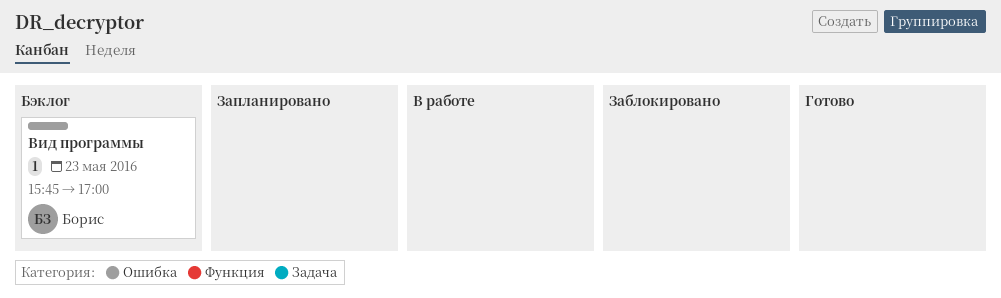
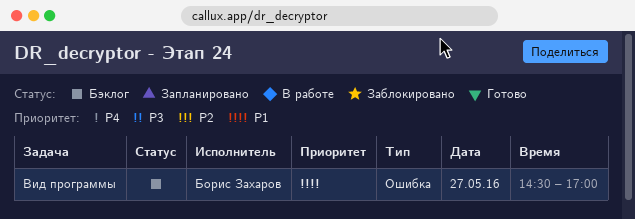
Вид программы, day: May 23 -> May 27
Вид программы, begins: 15:45 -> 14:30

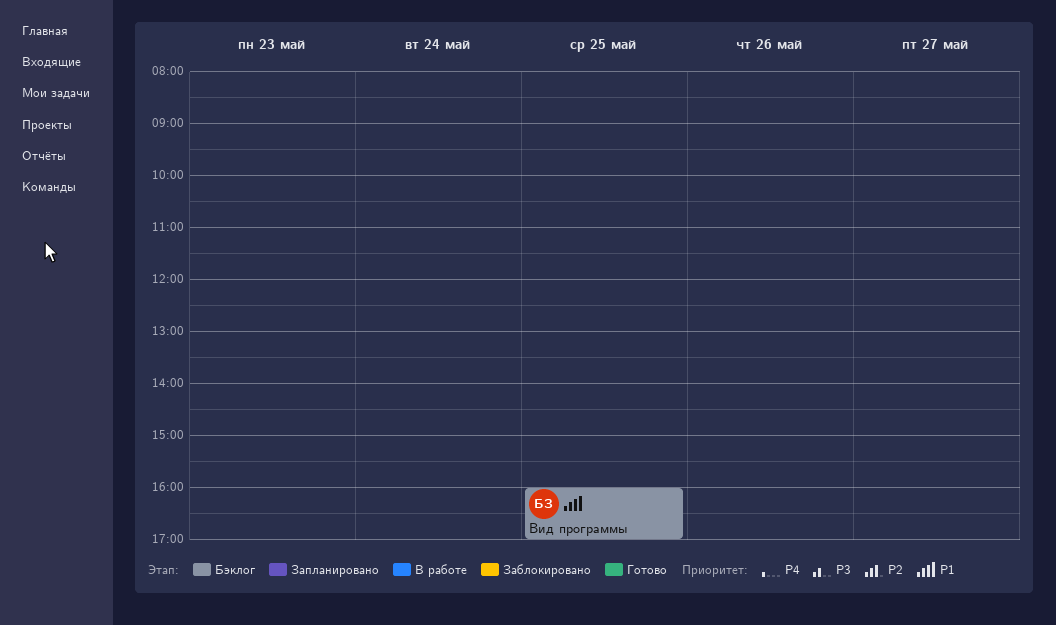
Вид программы, day: May 27 -> May 25
Вид программы, begins: 14:30 -> 16:00

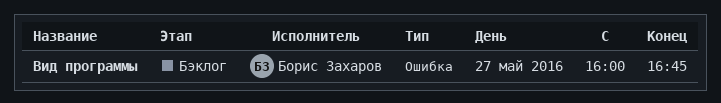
Вид программы, day: May 25 -> May 27
Вид программы, ends: 17:00 -> 16:45

